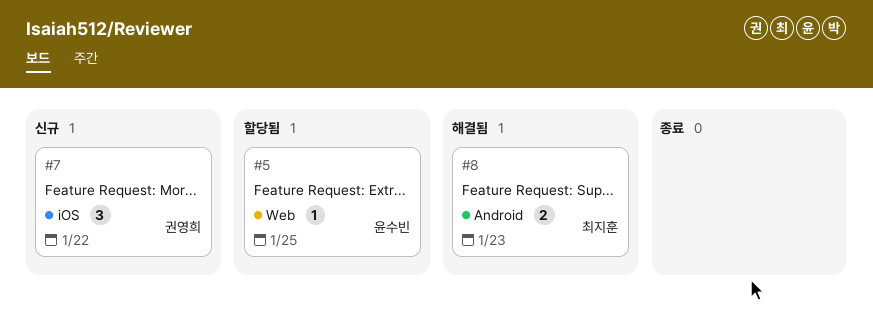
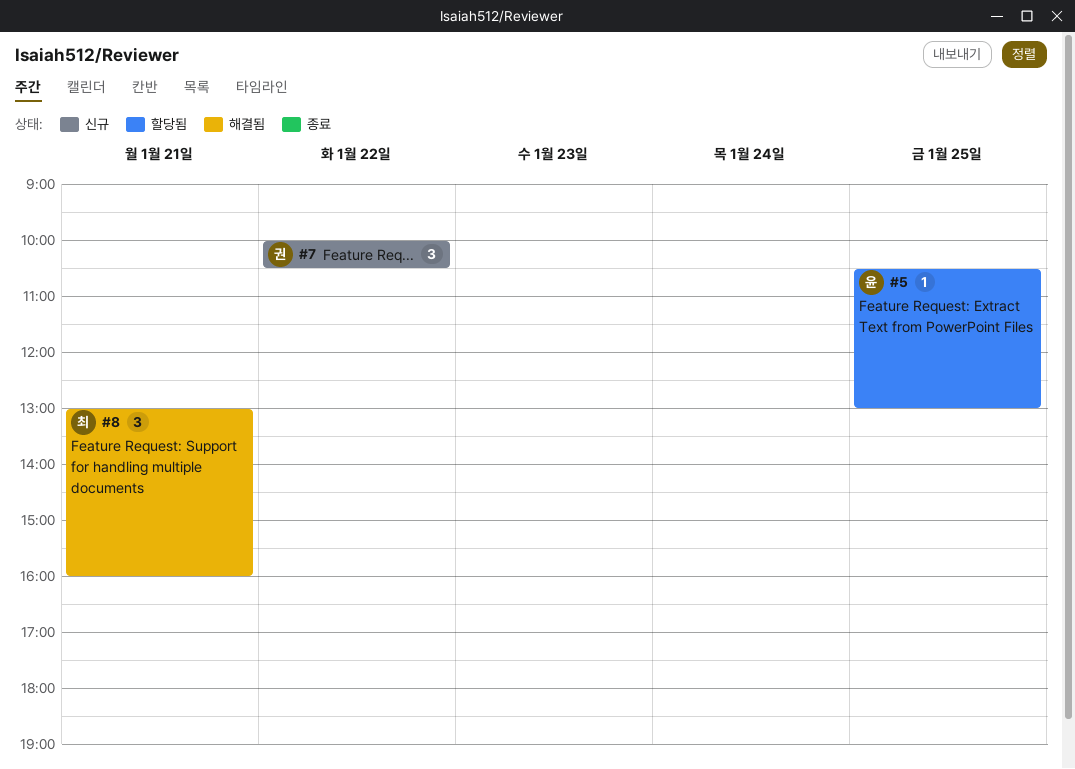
#8, estimate: 2 -> 3
#8, day: Jan 23 -> Jan 21

